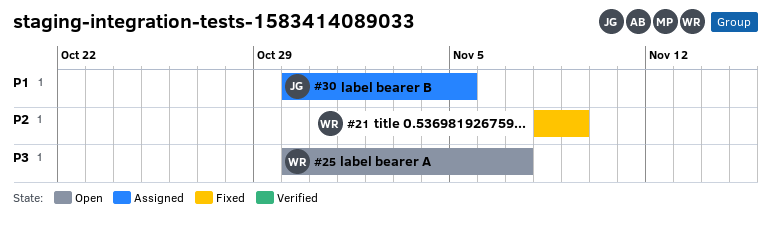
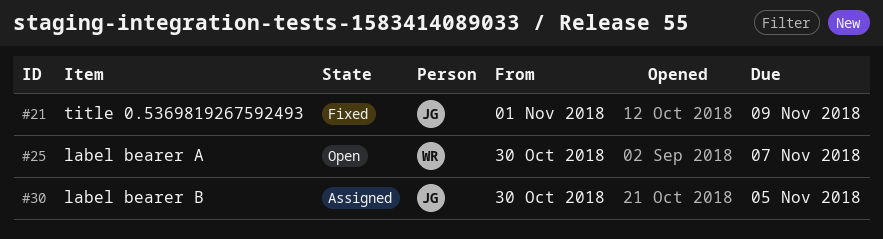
#21, owner: WR -> JG
#21, start: Nov 8 -> Nov 1

